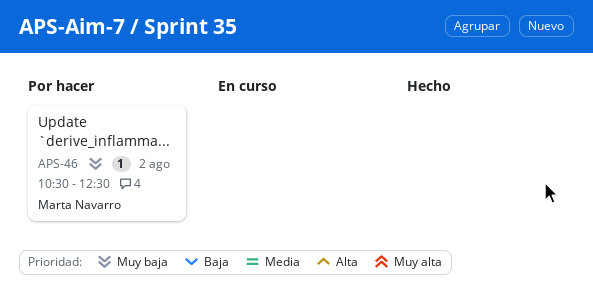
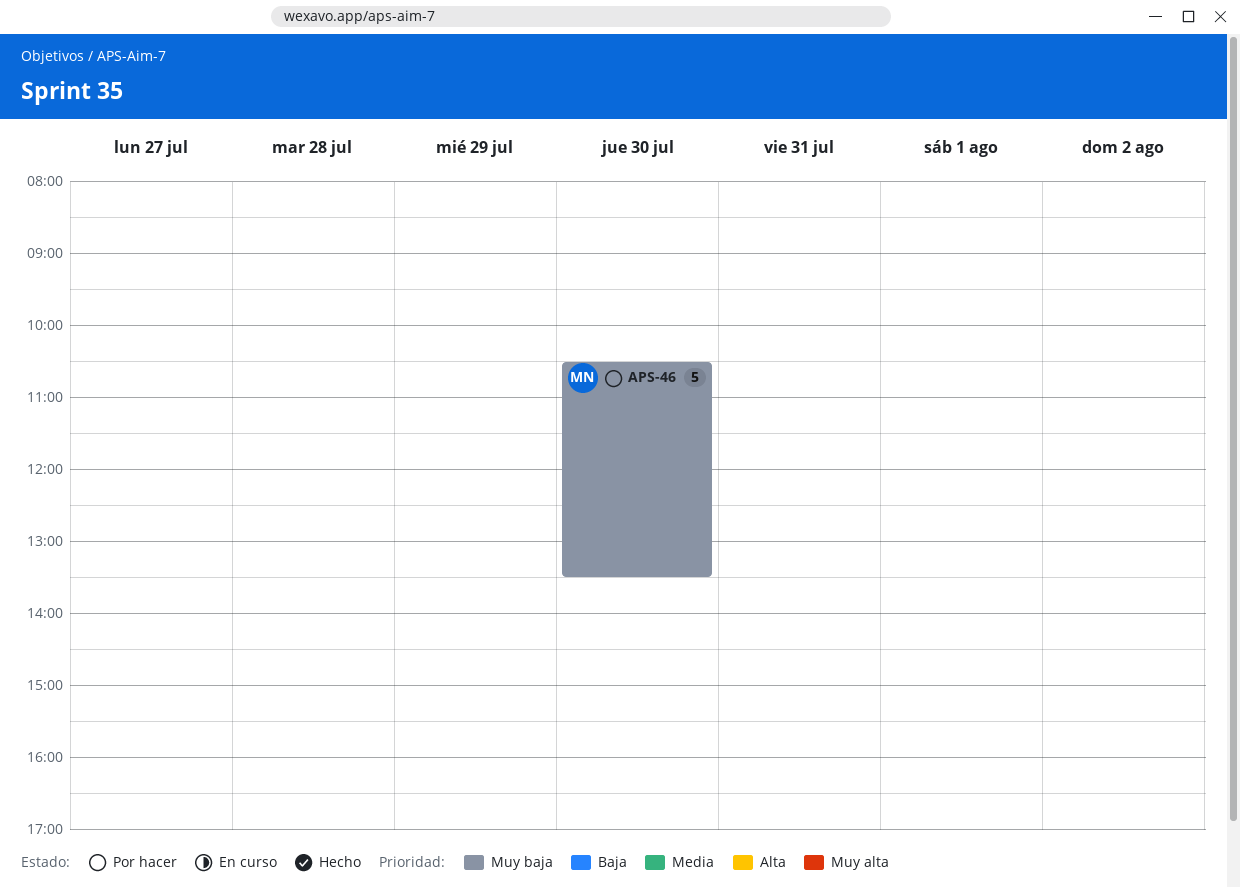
APS-46, estimate: 1 -> 5
APS-46, day: Aug 2 -> Jul 30
APS-46, ends: 12:30 -> 13:30

